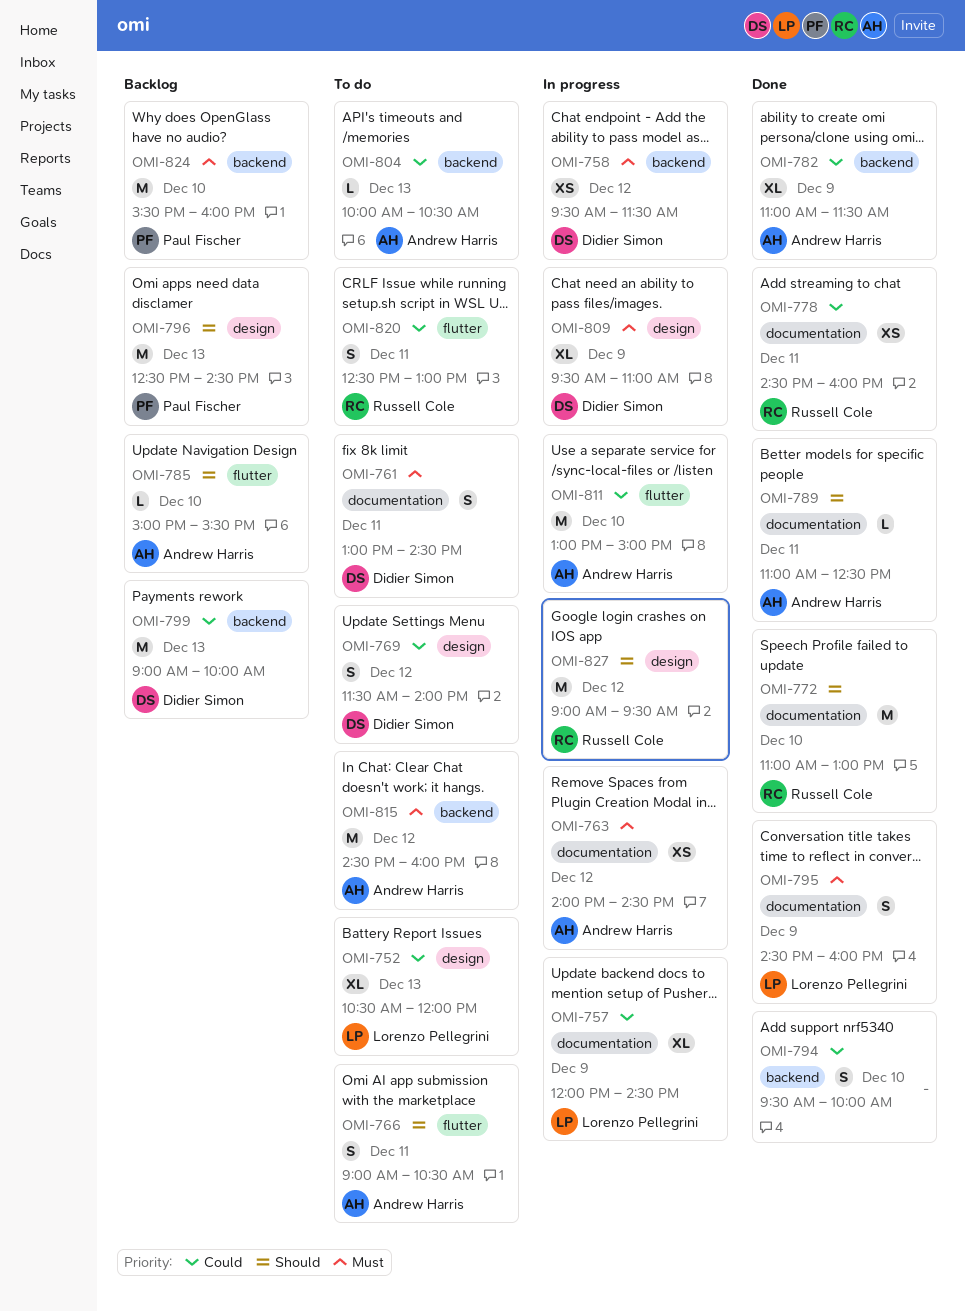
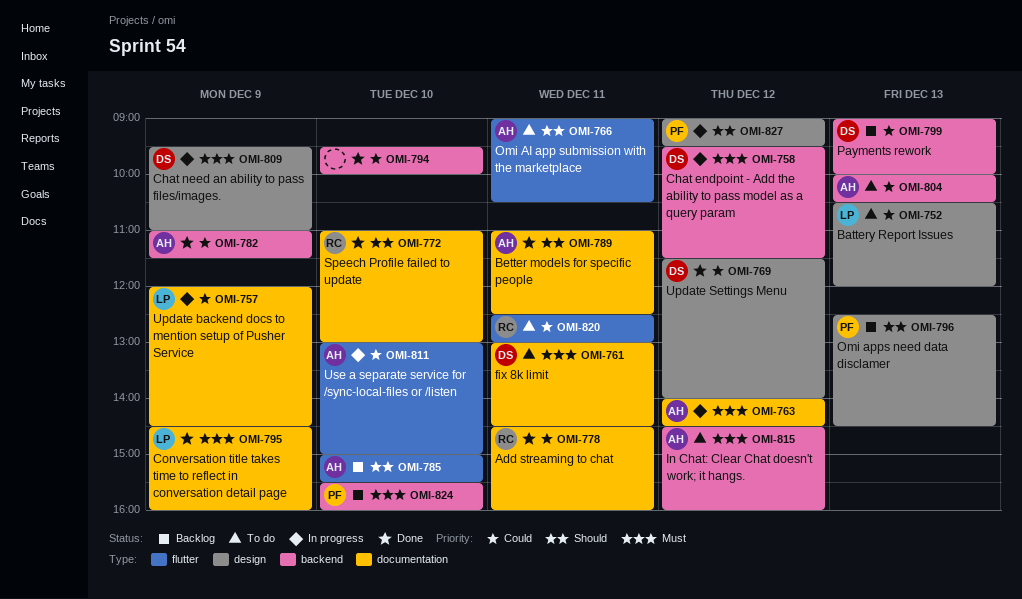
OMI-769, status: To do -> Done
OMI-827, owner: Russell Cole -> Paul Fischer

